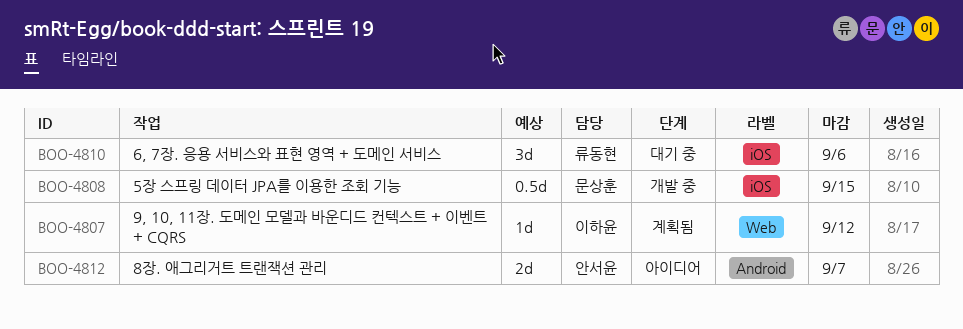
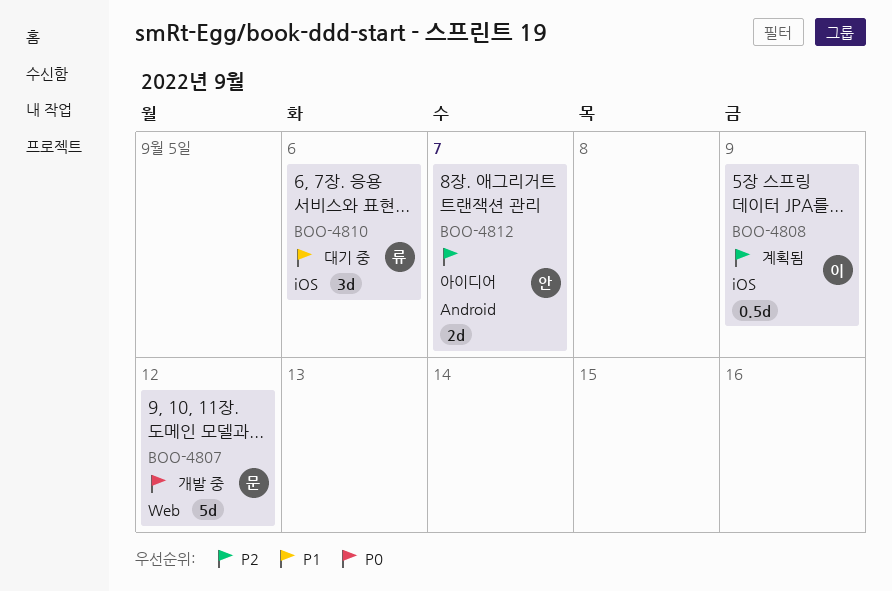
BOO-4807, status: 계획됨 -> 개발 중
BOO-4807, owner: 이하윤 -> 문상훈
BOO-4807, estimate: 1d -> 5d
BOO-4808, status: 개발 중 -> 계획됨
BOO-4808, owner: 문상훈 -> 이하윤
BOO-4808, due: Sep 15 -> Sep 9

